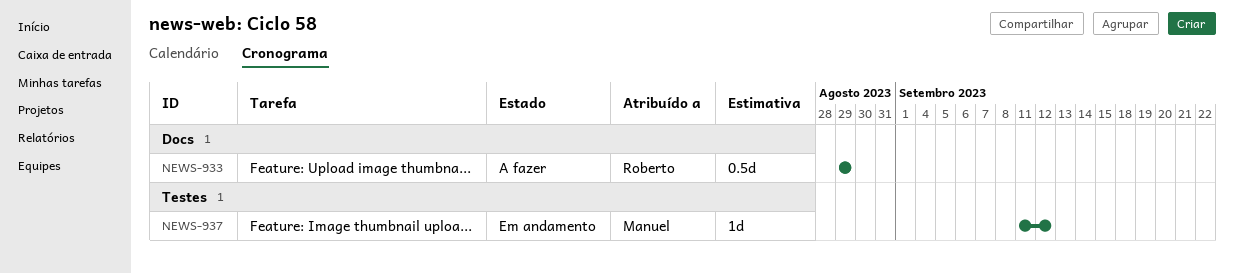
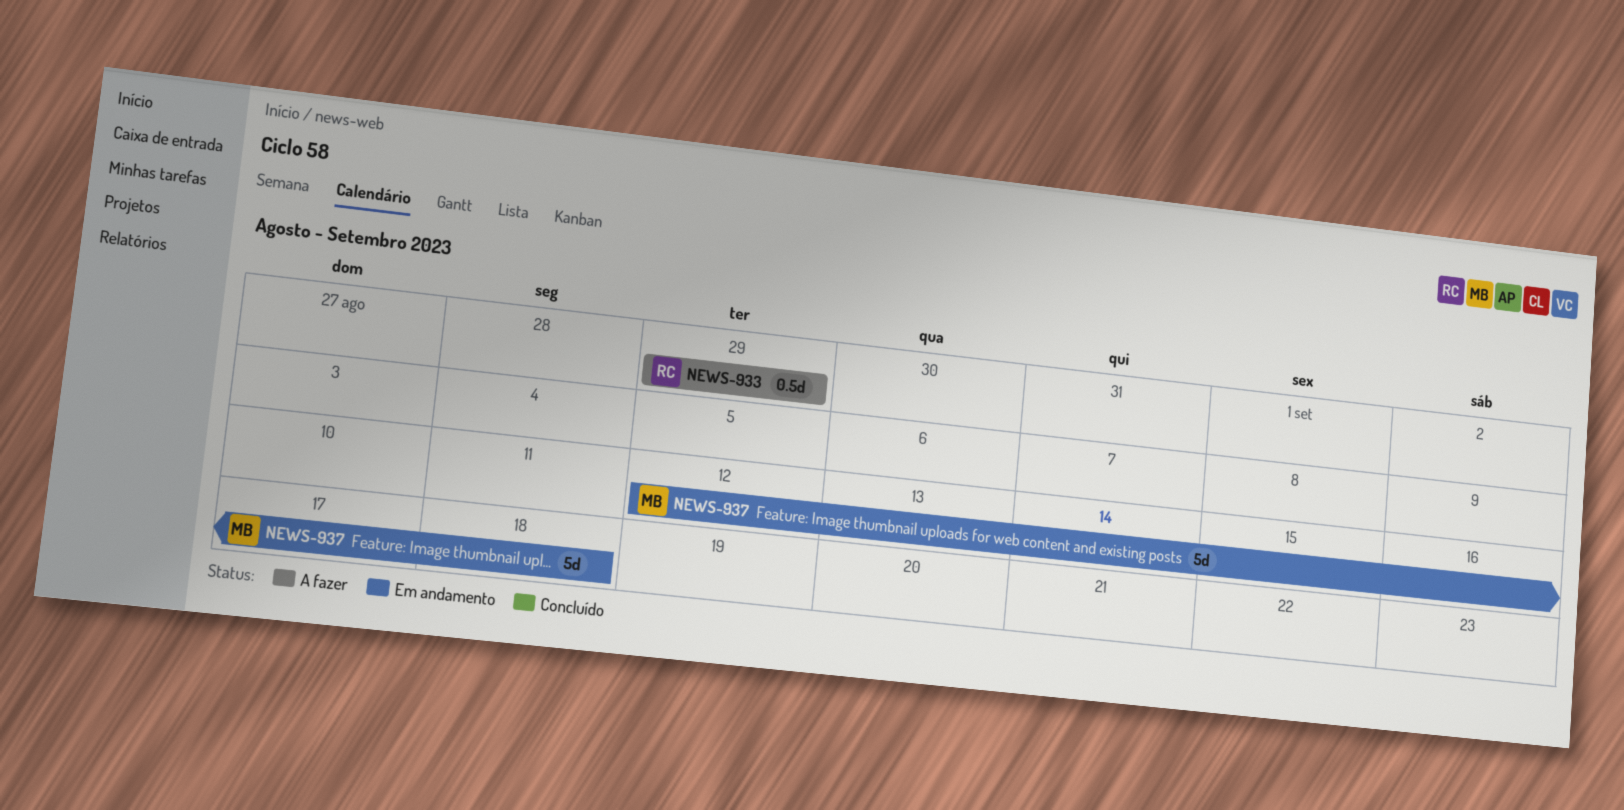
NEWS-937, estimate: 1d -> 5d
NEWS-937, start: Sep 11 -> Sep 12
NEWS-937, due: Sep 12 -> Sep 18

